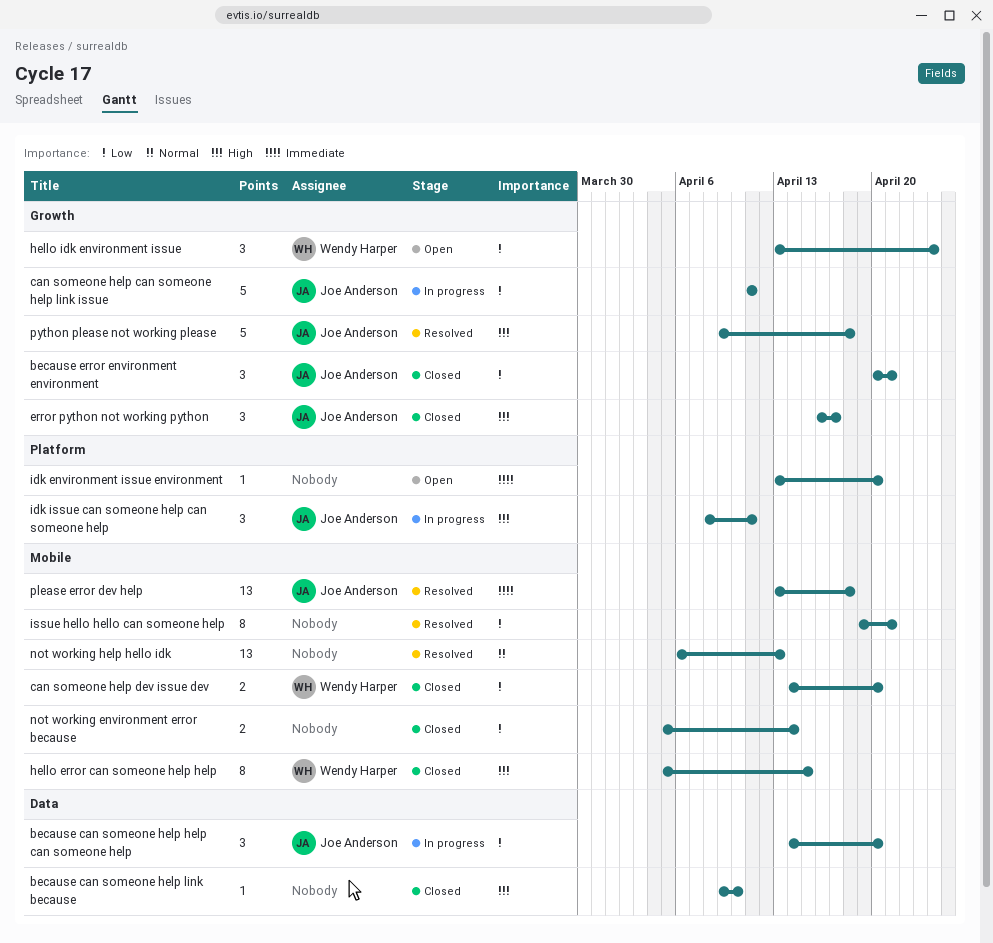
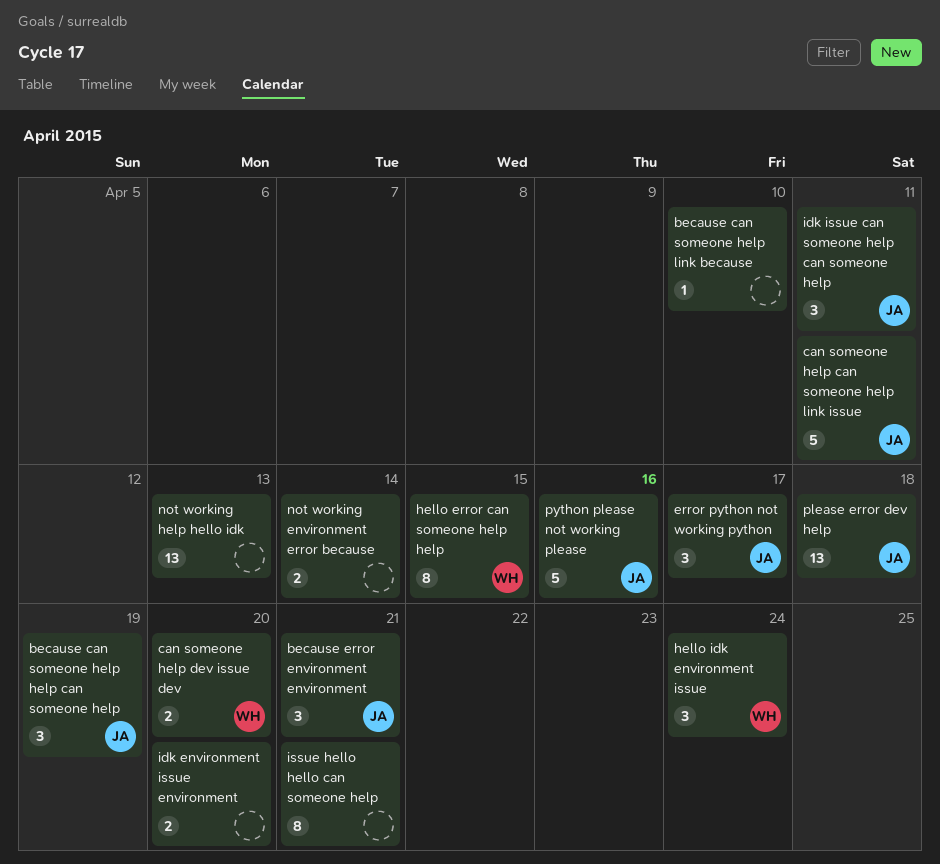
because can someone help help can someone help, due: Apr 20 -> Apr 19
idk environment issue environment, estimate: 1 -> 2
python please not working please, due: Apr 18 -> Apr 16

